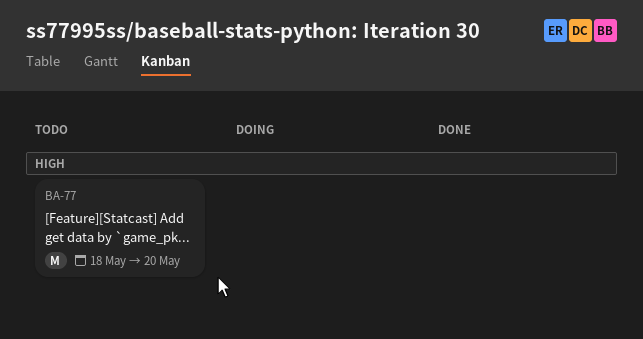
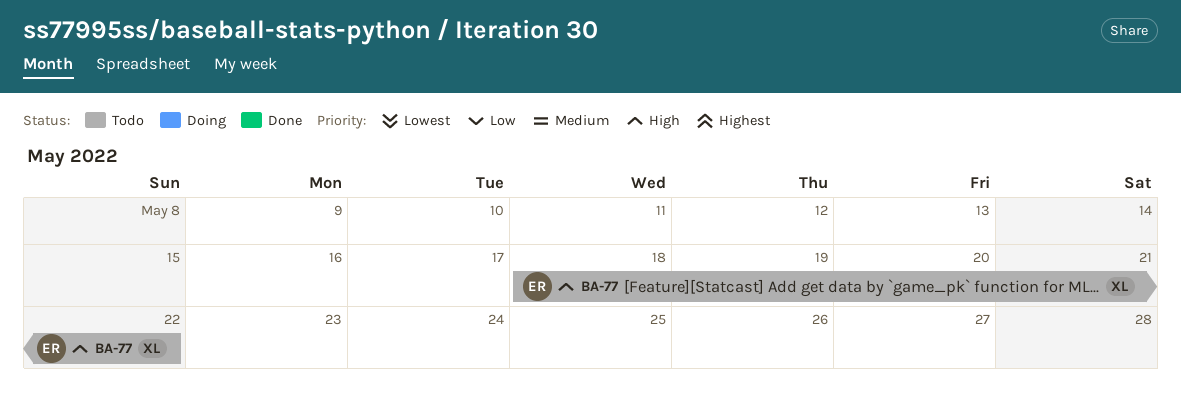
BA-77, estimate: M -> XL
BA-77, due: May 20 -> May 22

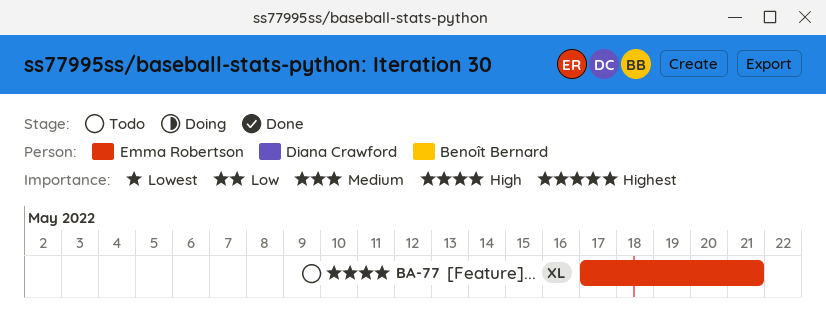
BA-77, start: May 18 -> May 17
BA-77, due: May 22 -> May 21

